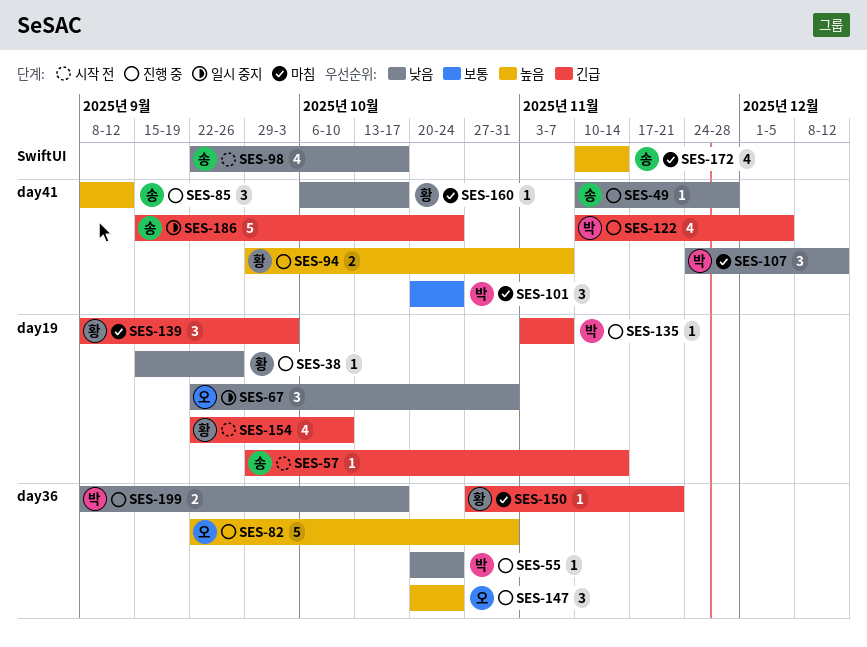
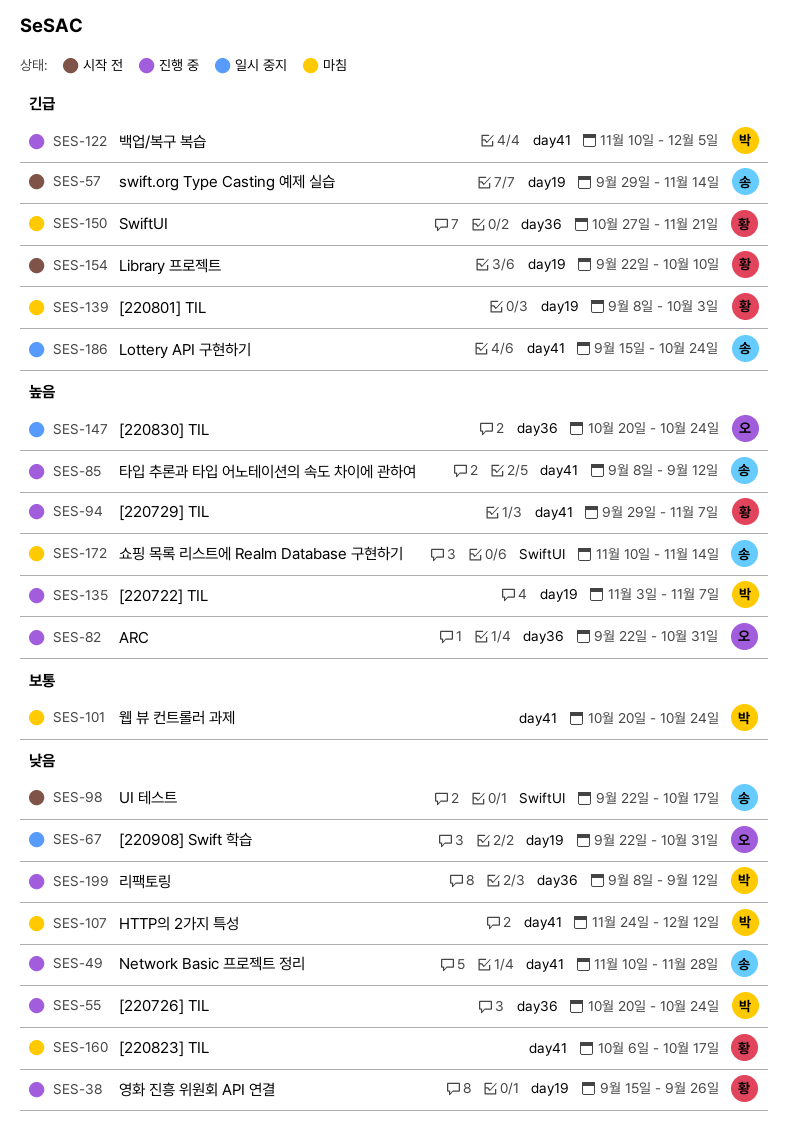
SES-135, priority: 긴급 -> 높음
SES-147, status: 진행 중 -> 일시 중지
SES-199, due: Oct 17 -> Sep 12

